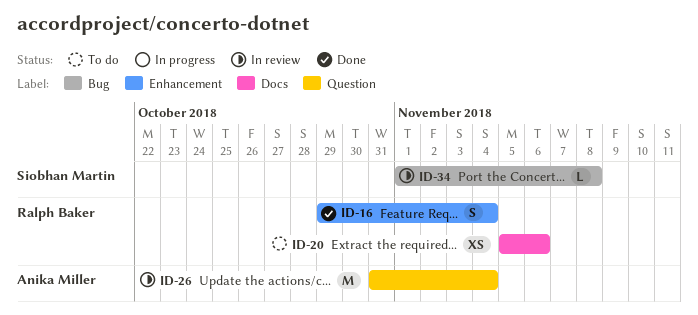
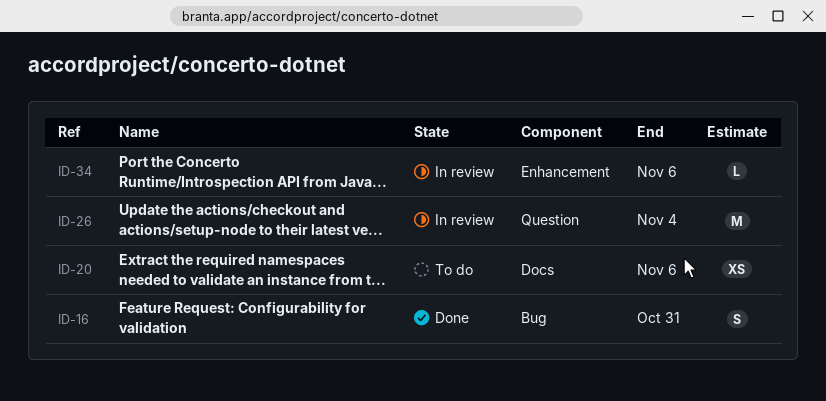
ID-16, label: Enhancement -> Bug
ID-16, due: Nov 4 -> Oct 31
ID-34, label: Bug -> Enhancement
ID-34, due: Nov 8 -> Nov 6

